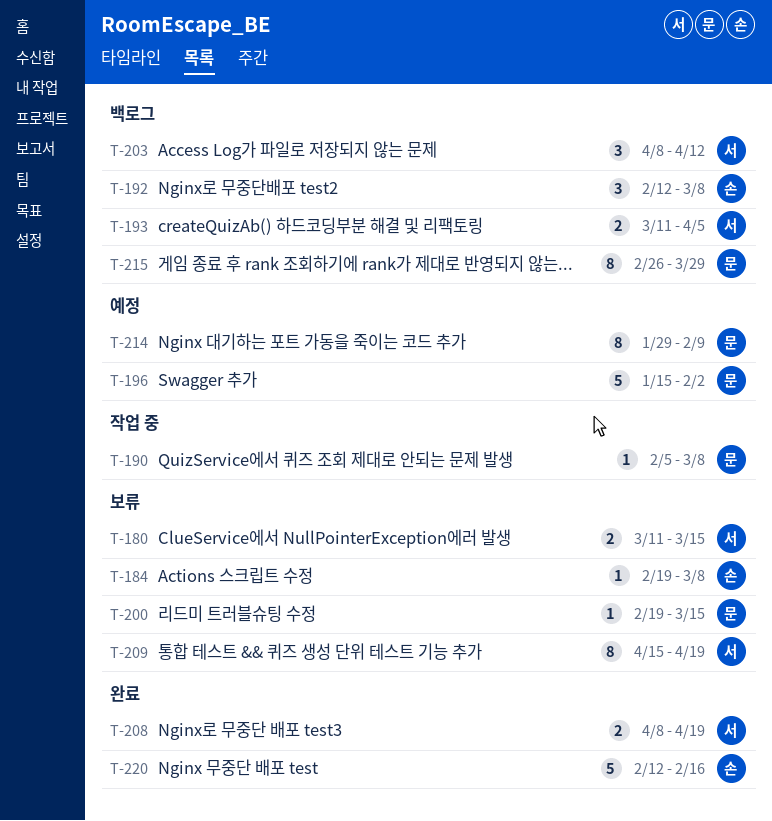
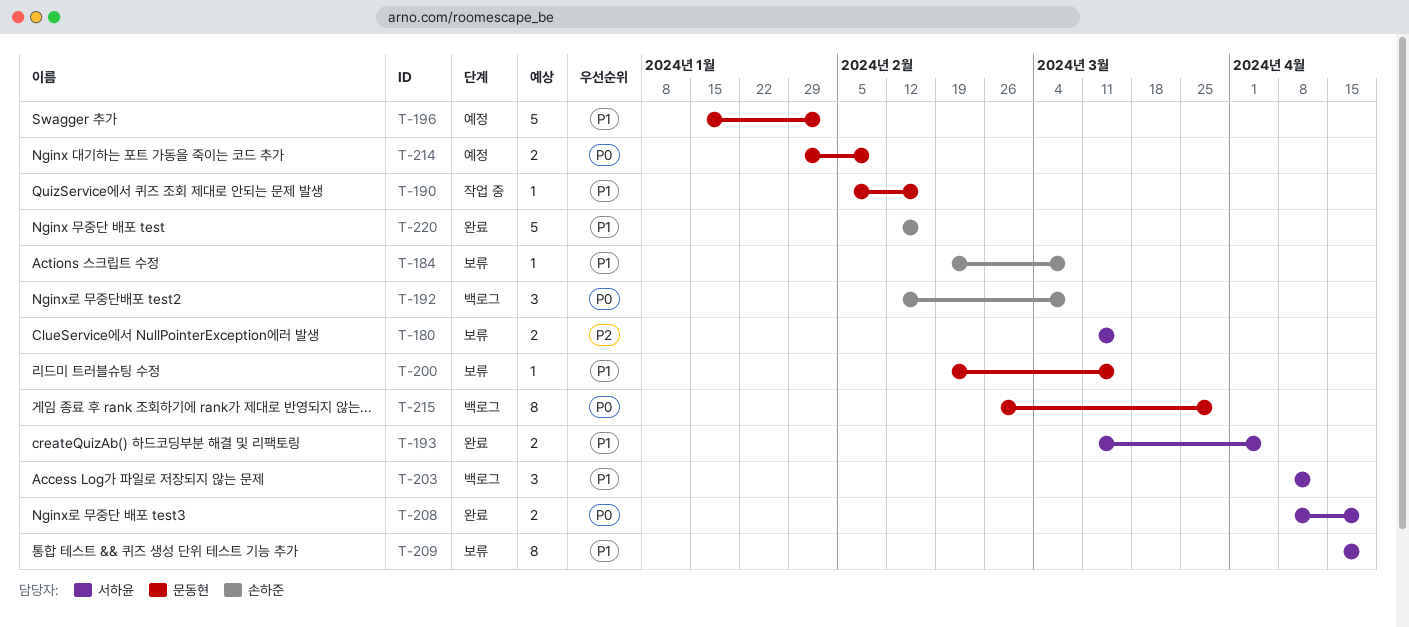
T-190, due: Mar 8 -> Feb 16
T-193, status: 백로그 -> 완료
T-214, estimate: 8 -> 2

